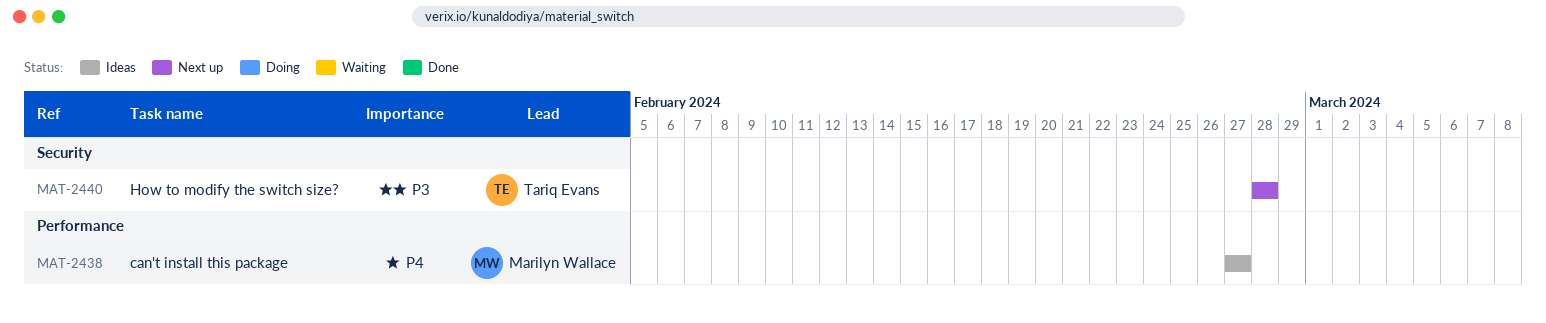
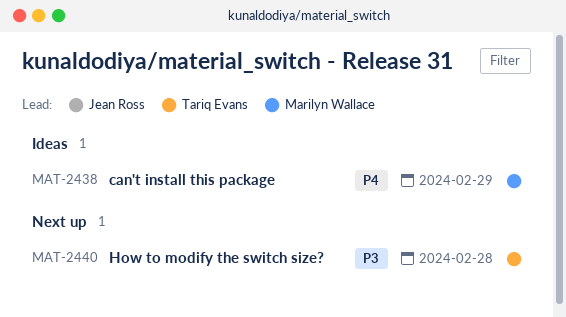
MAT-2438, due: Feb 27 -> Feb 29

